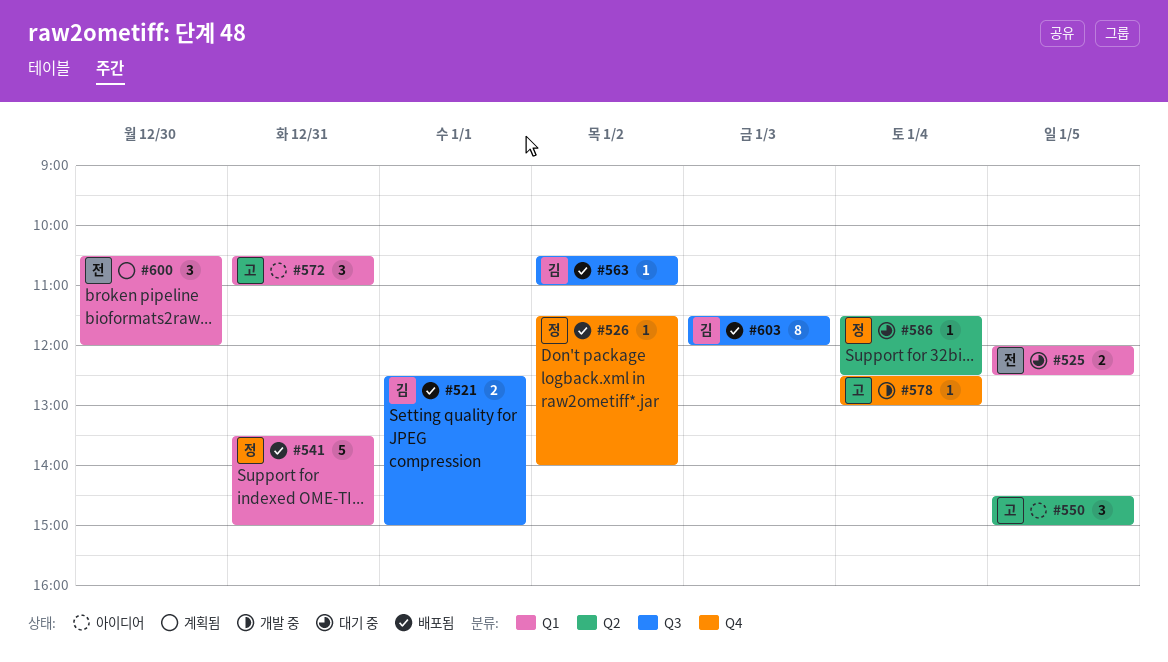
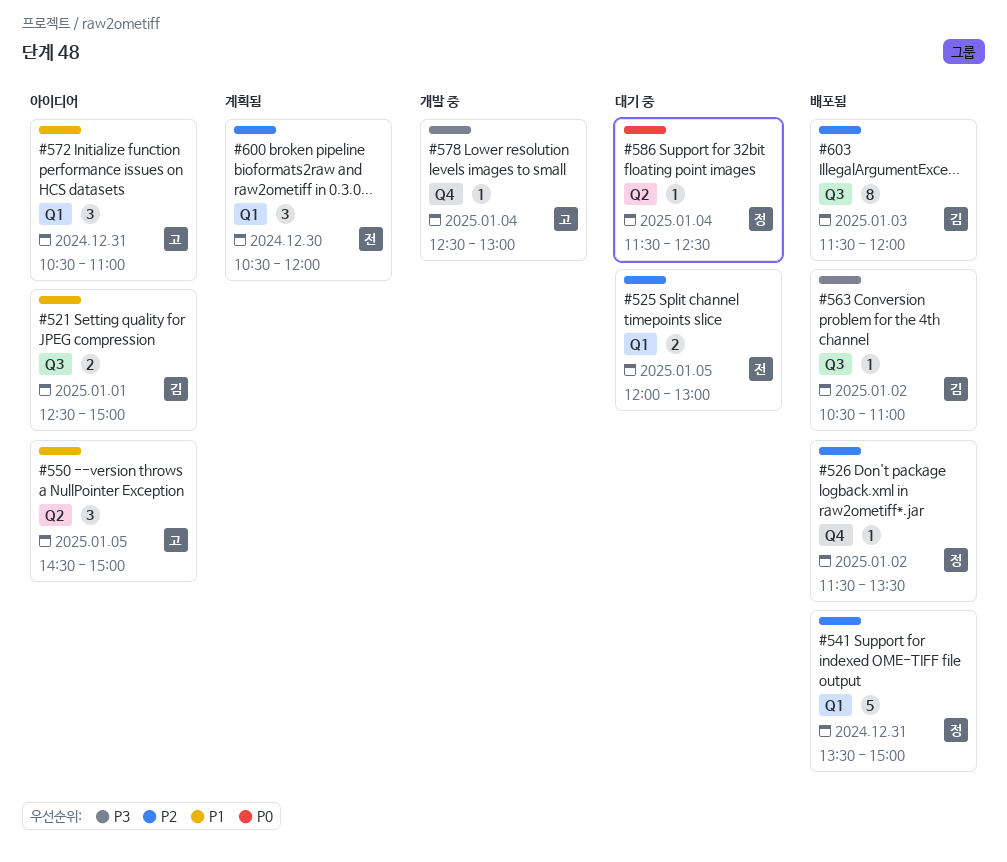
#521, status: 배포됨 -> 아이디어
#525, ends: 12:30 -> 13:00
#526, ends: 14:00 -> 13:30

